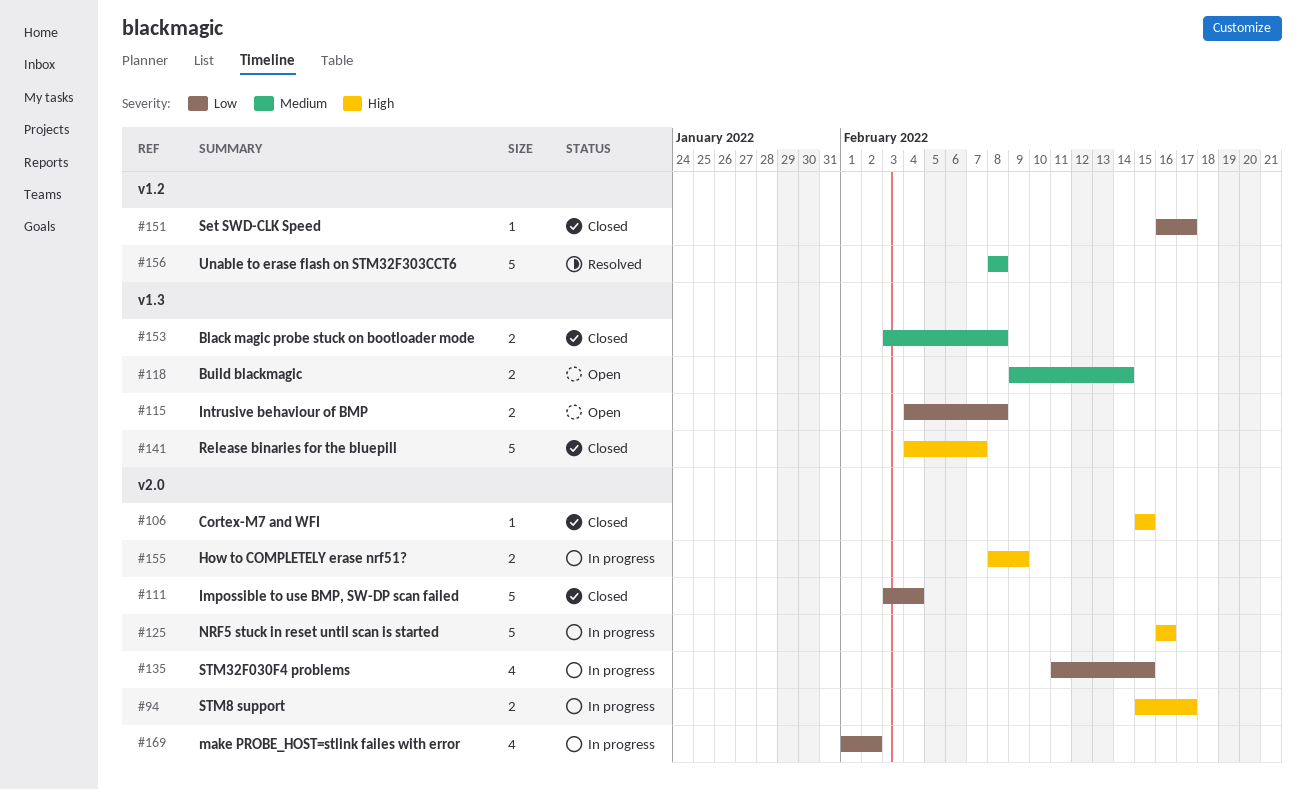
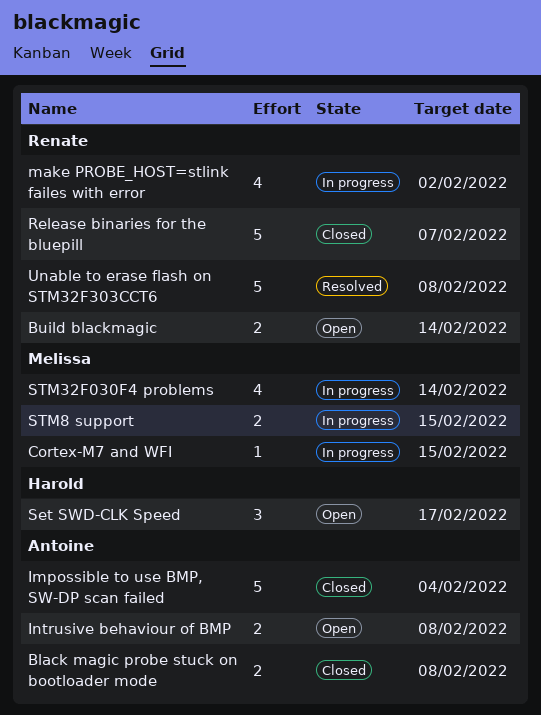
Cortex-M7 and WFI, status: Closed -> In progress
How to COMPLETELY erase nrf51?: present -> none
NRF5 stuck in reset until scan is started: present -> none
Set SWD-CLK Speed, status: Closed -> Open
Set SWD-CLK Speed, estimate: 1 -> 3
STM32F030F4 problems, due: Feb 15 -> Feb 14
STM8 support, due: Feb 17 -> Feb 15

